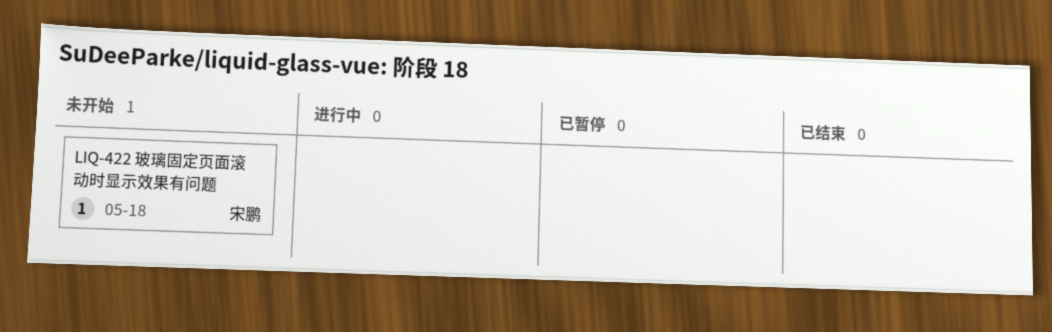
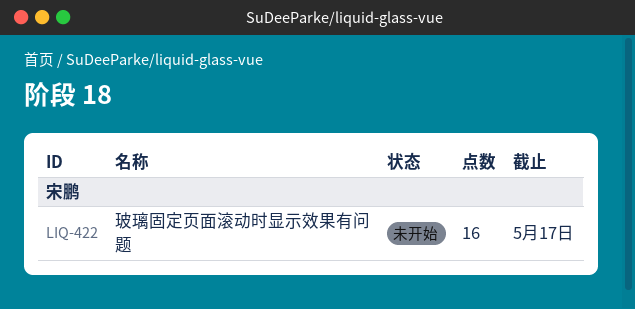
LIQ-422, estimate: 1 -> 16
LIQ-422, due: May 18 -> May 17

